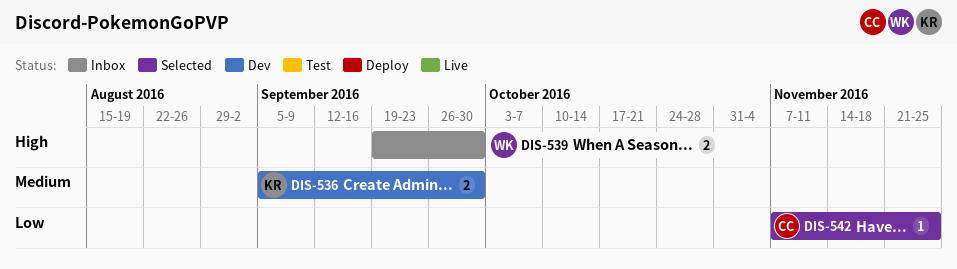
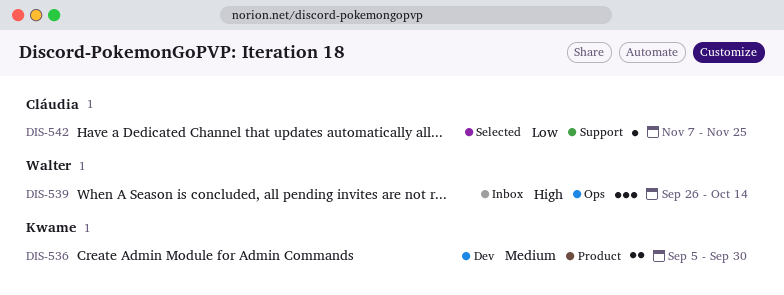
DIS-539, estimate: 2 -> 3
DIS-539, start: Sep 19 -> Sep 26
DIS-539, due: Sep 30 -> Oct 14

